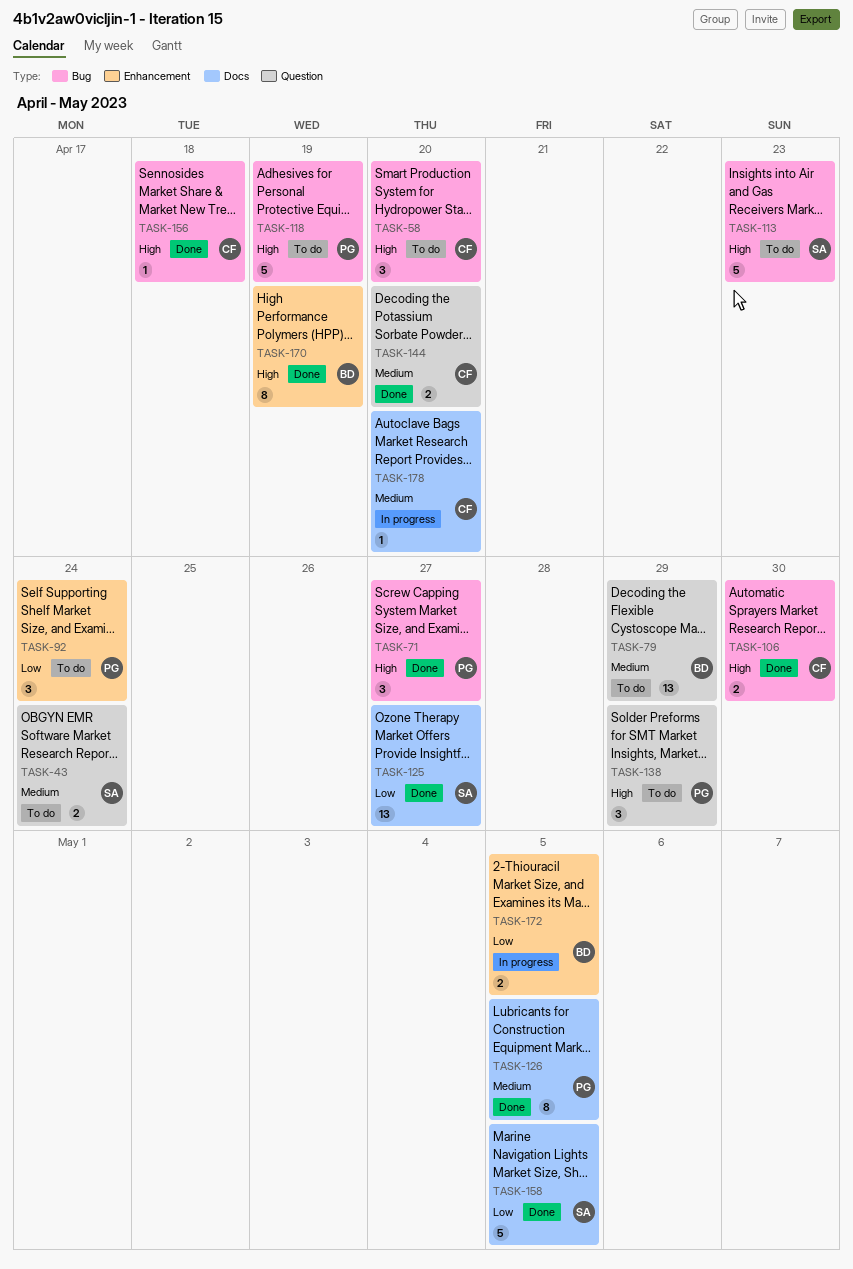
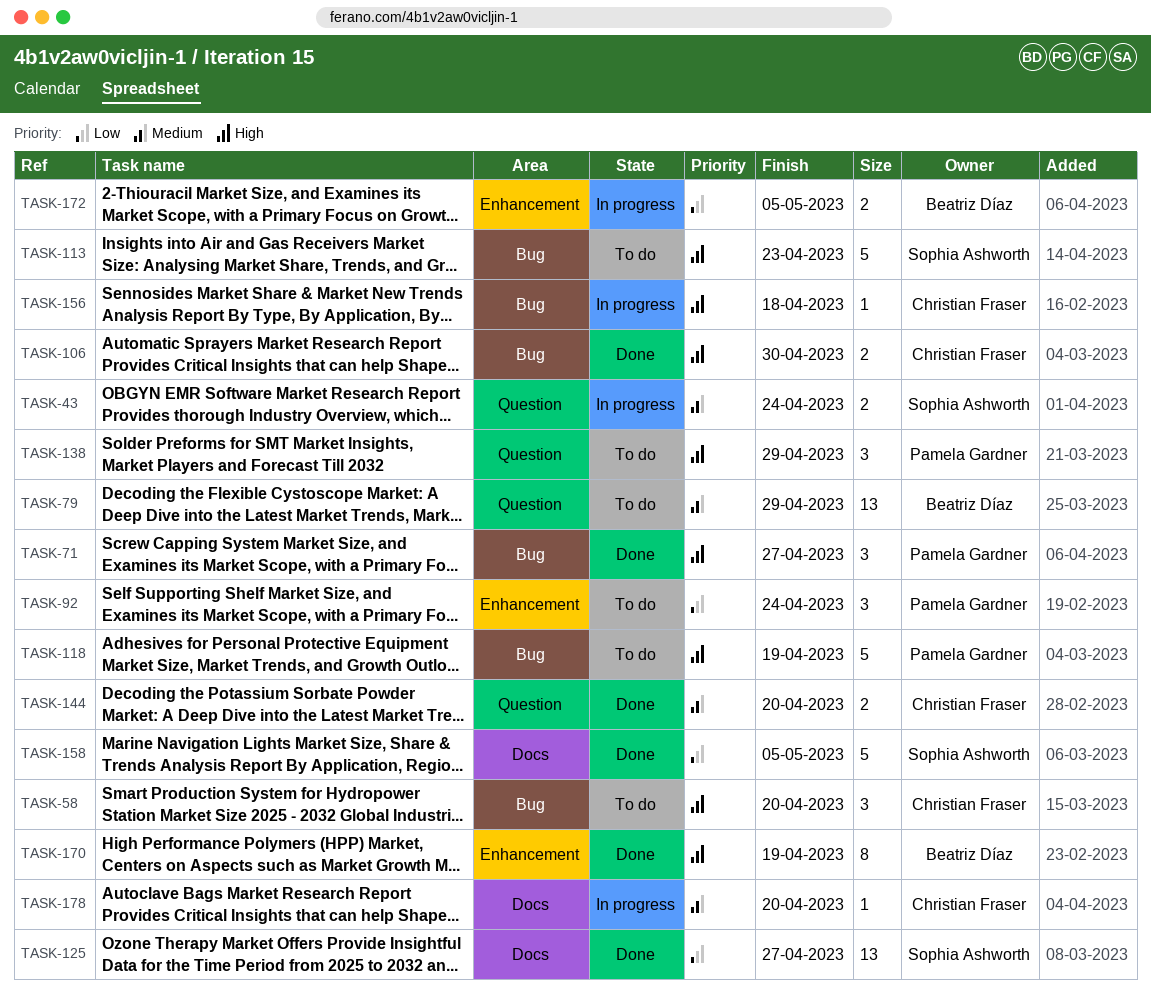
TASK-43, status: To do -> In progress
TASK-126: present -> none
TASK-156, status: Done -> In progress

